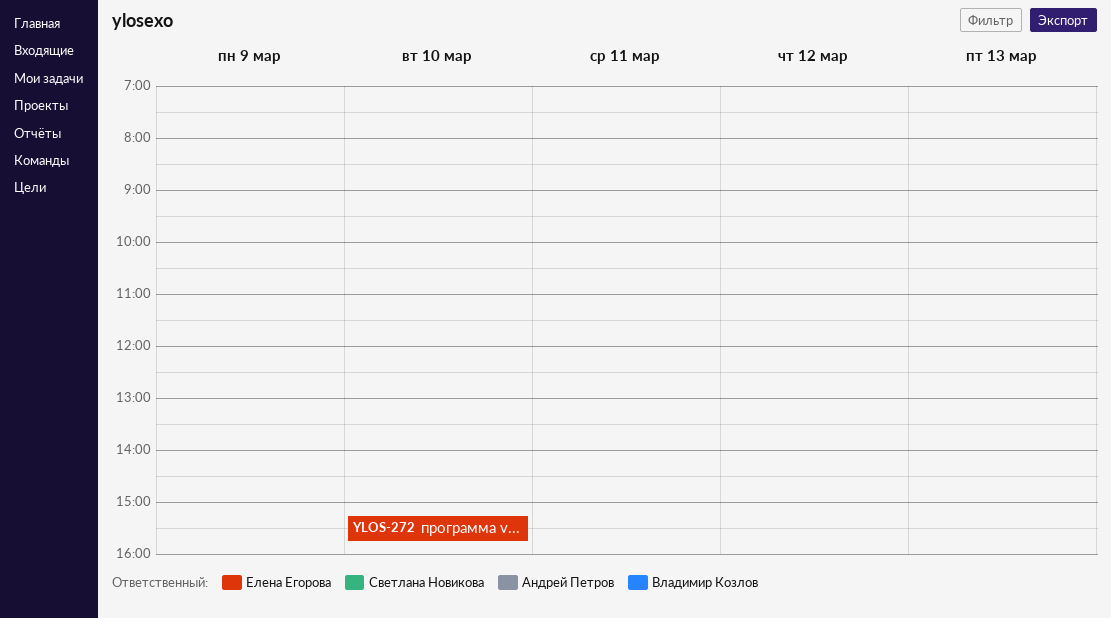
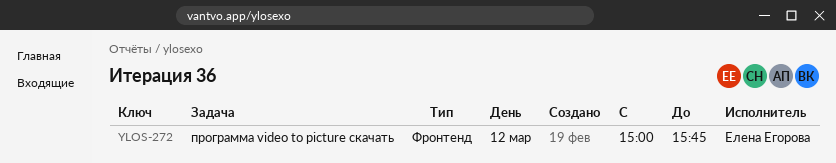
YLOS-272, day: Mar 10 -> Mar 12
YLOS-272, begins: 15:15 -> 15:00

